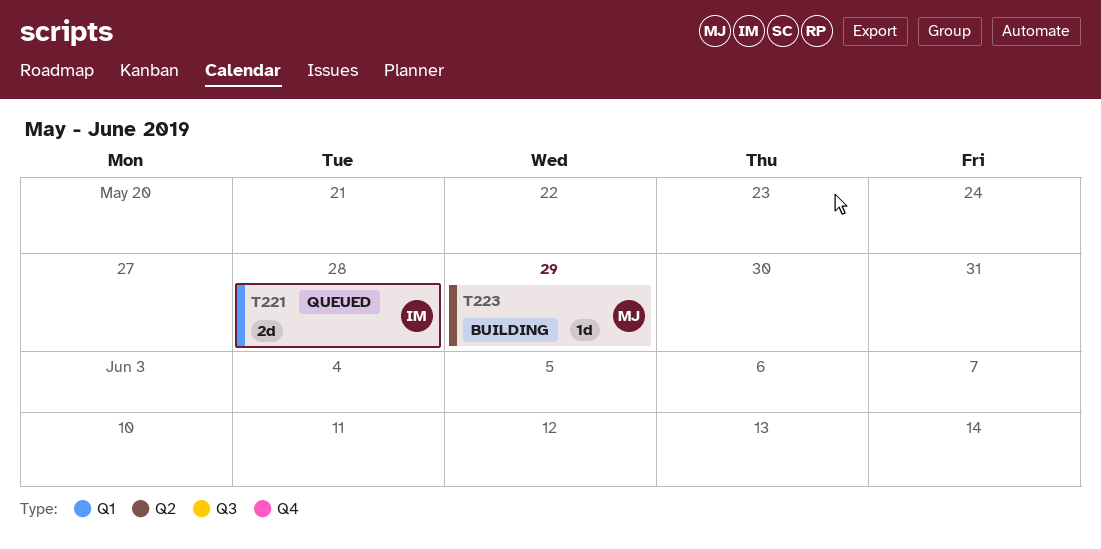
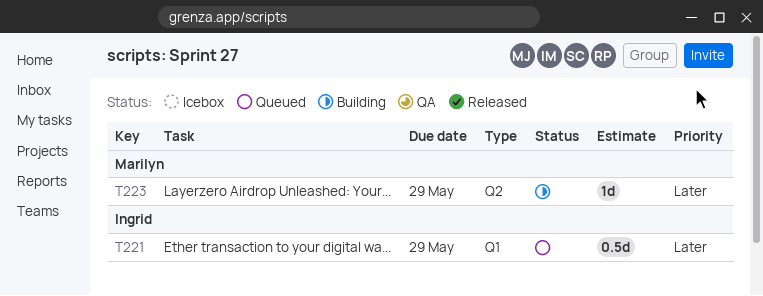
T221, estimate: 2d -> 0.5d
T221, due: May 28 -> May 29

